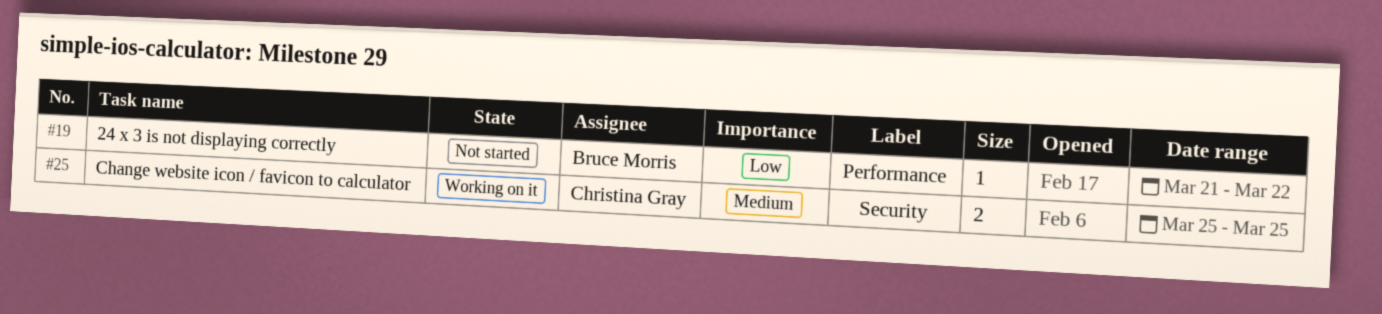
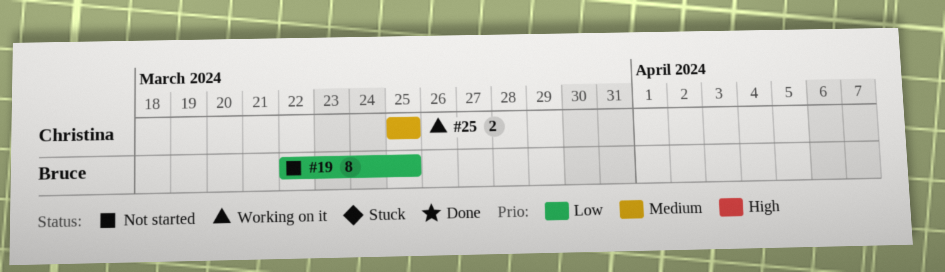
#19, estimate: 1 -> 8
#19, start: Mar 21 -> Mar 22
#19, due: Mar 22 -> Mar 25

